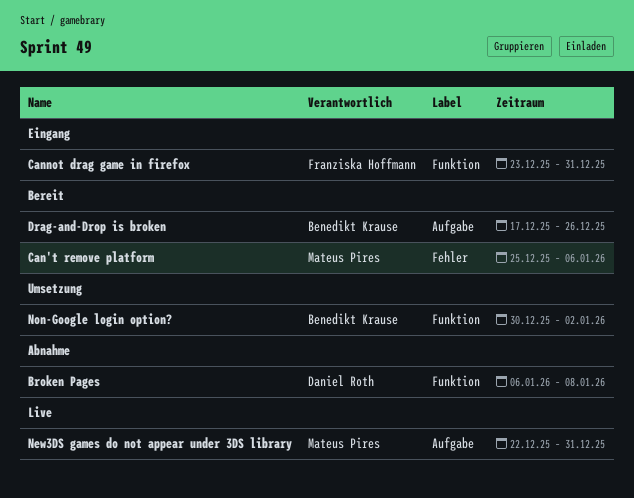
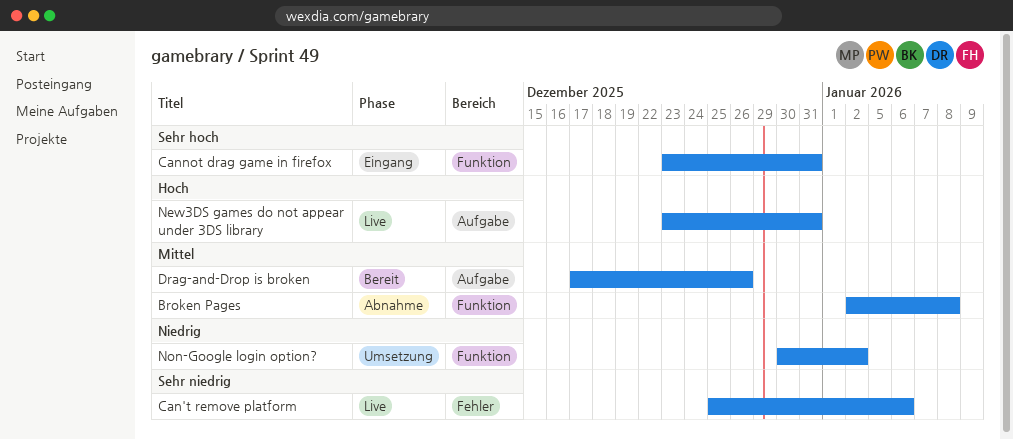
Broken Pages, start: Jan 6 -> Jan 2
Can't remove platform, status: Bereit -> Live
New3DS games do not appear under 3DS library, start: Dec 22 -> Dec 23

